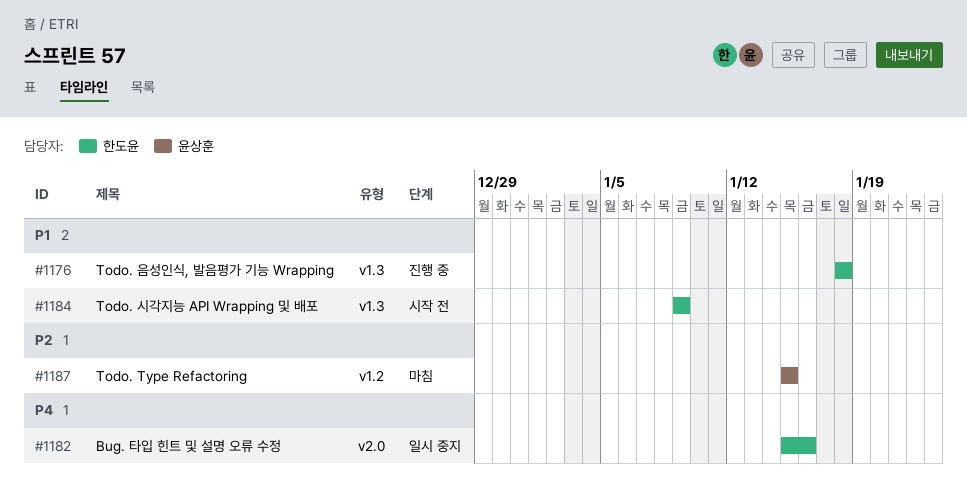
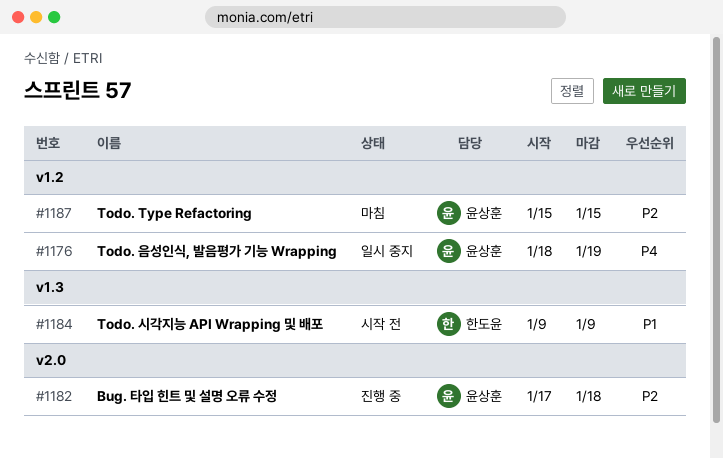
#1176, status: 진행 중 -> 일시 중지
#1176, owner: 한도윤 -> 윤상훈
#1176, priority: P1 -> P4
#1176, label: v1.3 -> v1.2
#1176, due: Jan 18 -> Jan 19
#1182, status: 일시 중지 -> 진행 중
#1182, owner: 한도윤 -> 윤상훈
#1182, priority: P4 -> P2
#1182, start: Jan 15 -> Jan 17
#1182, due: Jan 16 -> Jan 18

